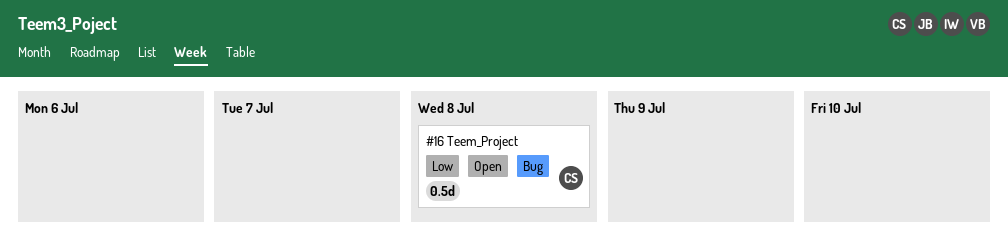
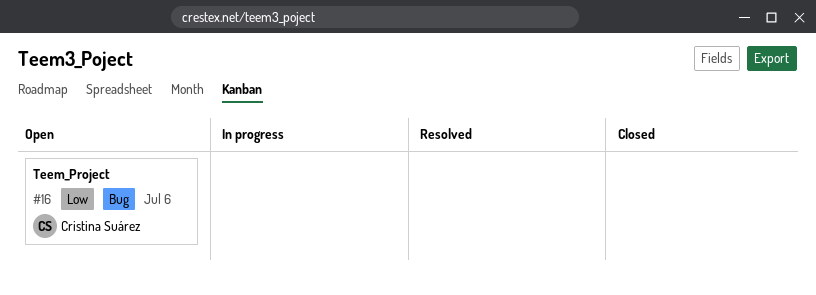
#16, due: Jul 8 -> Jul 6

